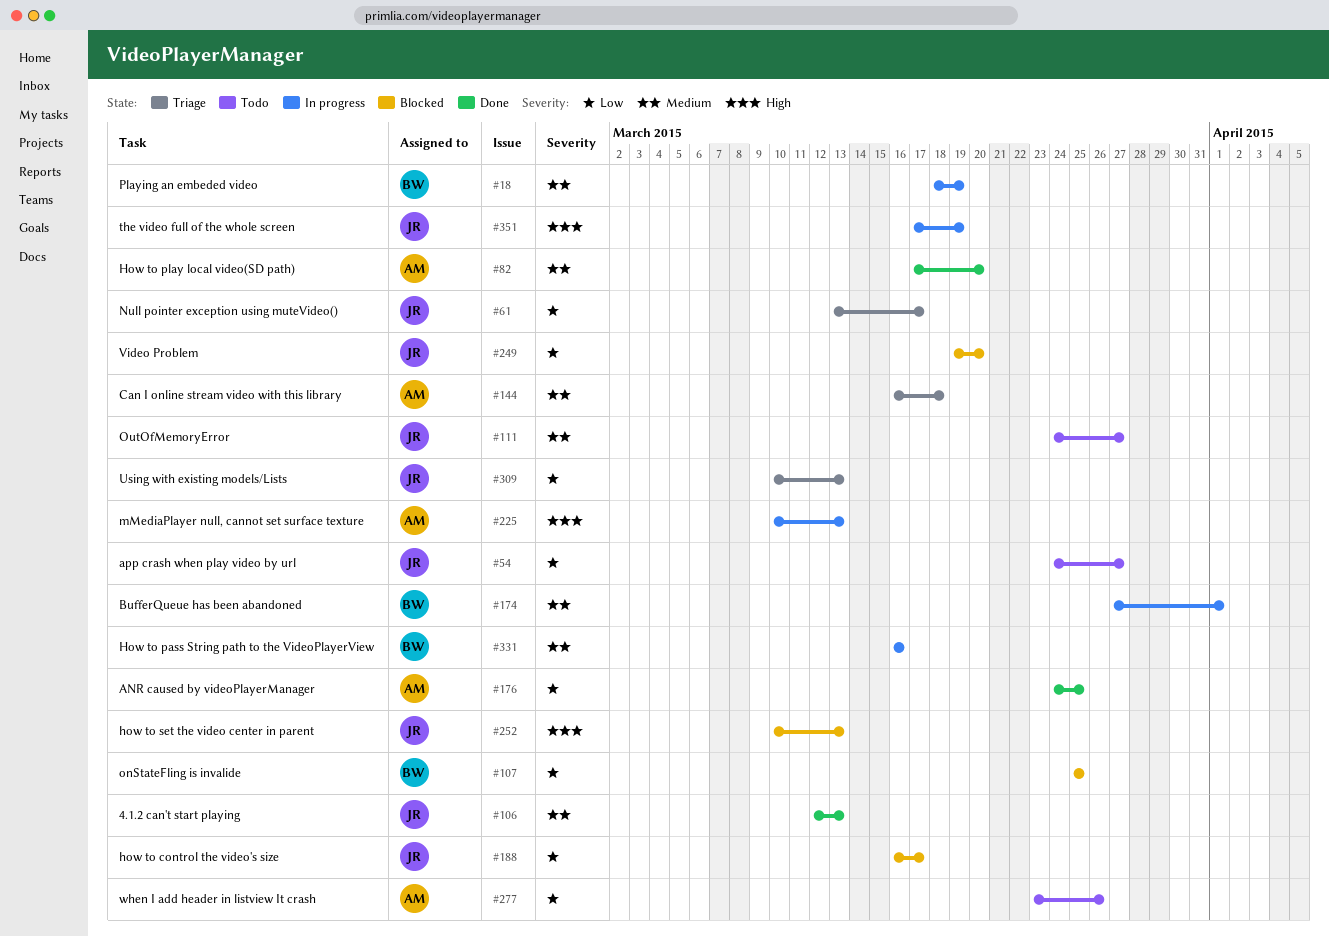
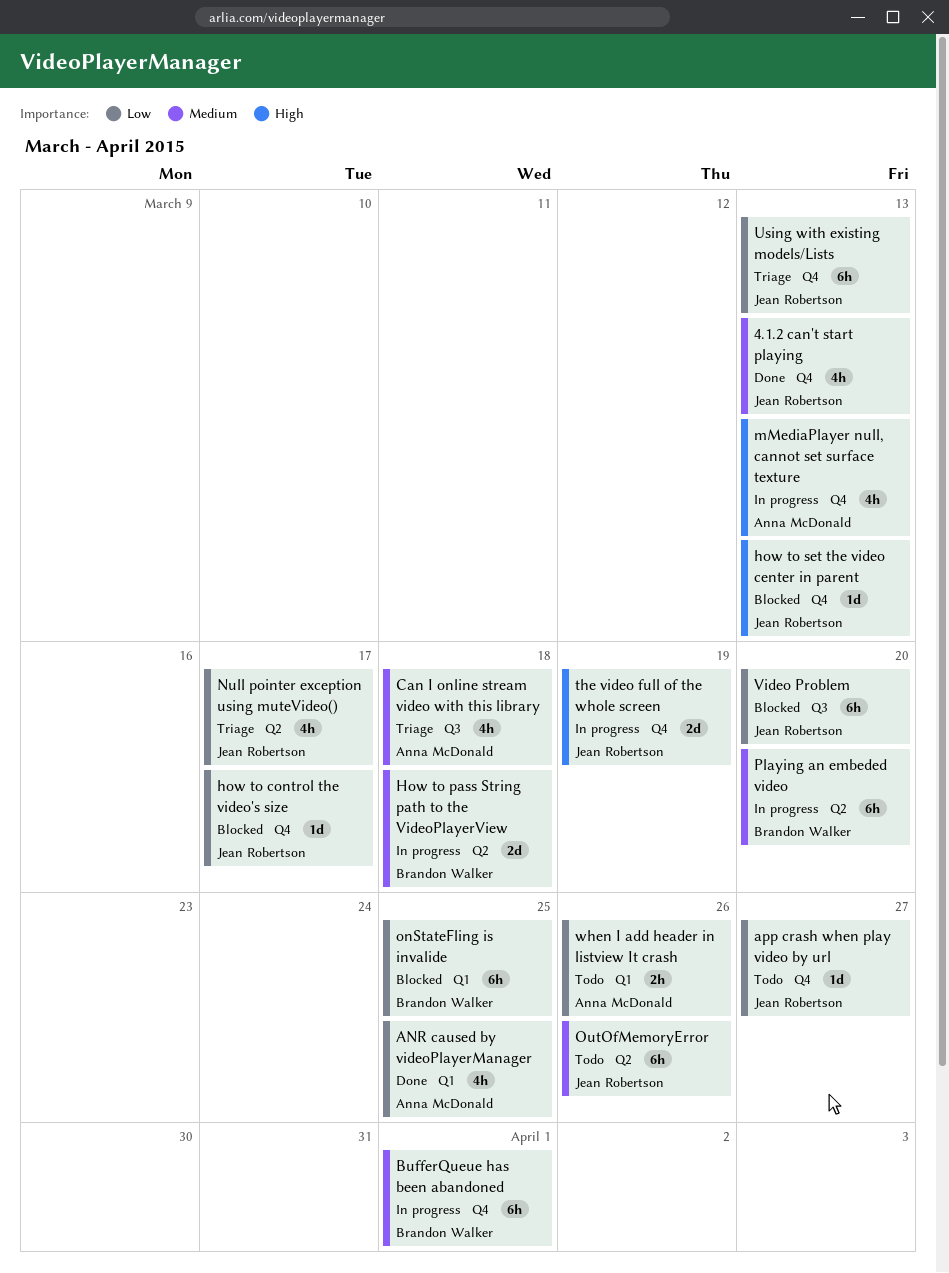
How to pass String path to the VideoPlayerView, due: Mar 16 -> Mar 18
How to play local video(SD path): present -> none
OutOfMemoryError, due: Mar 27 -> Mar 26
Playing an embeded video, due: Mar 19 -> Mar 20

